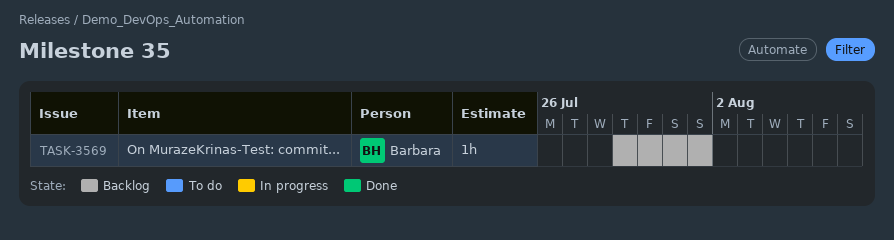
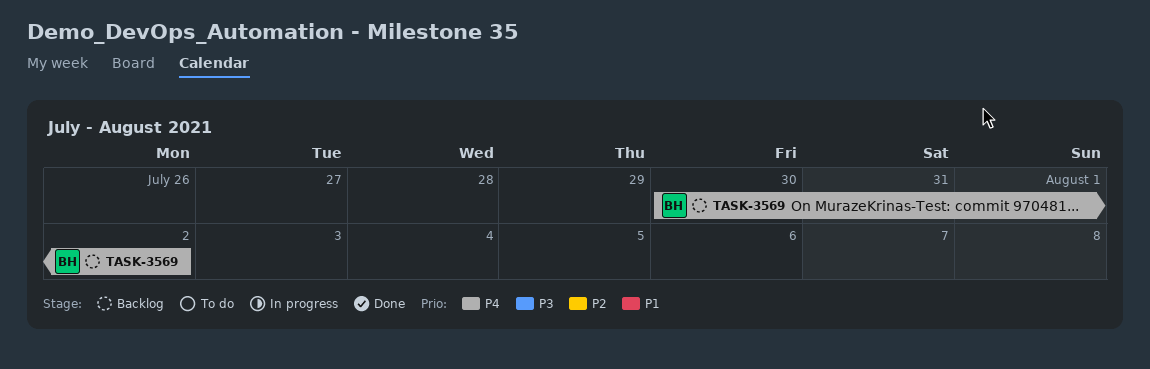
TASK-3569, start: Jul 29 -> Jul 30
TASK-3569, due: Aug 1 -> Aug 2

